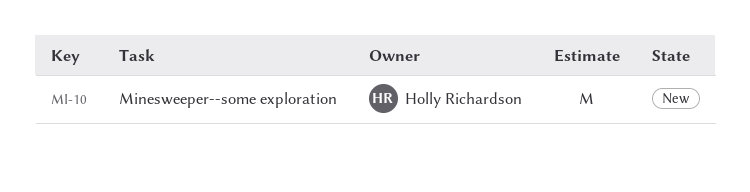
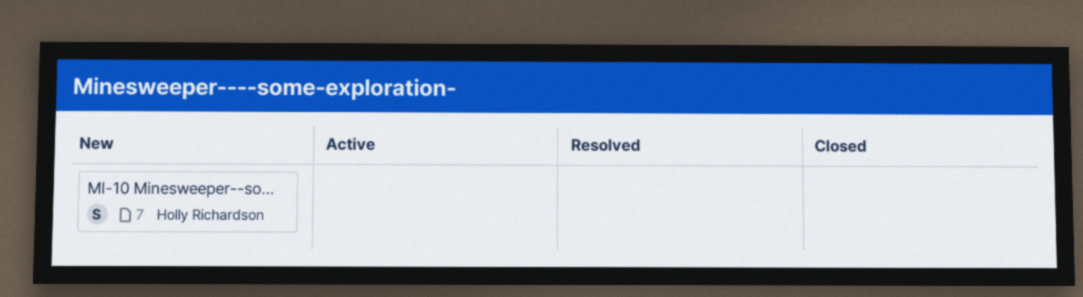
MI-10, estimate: M -> S

